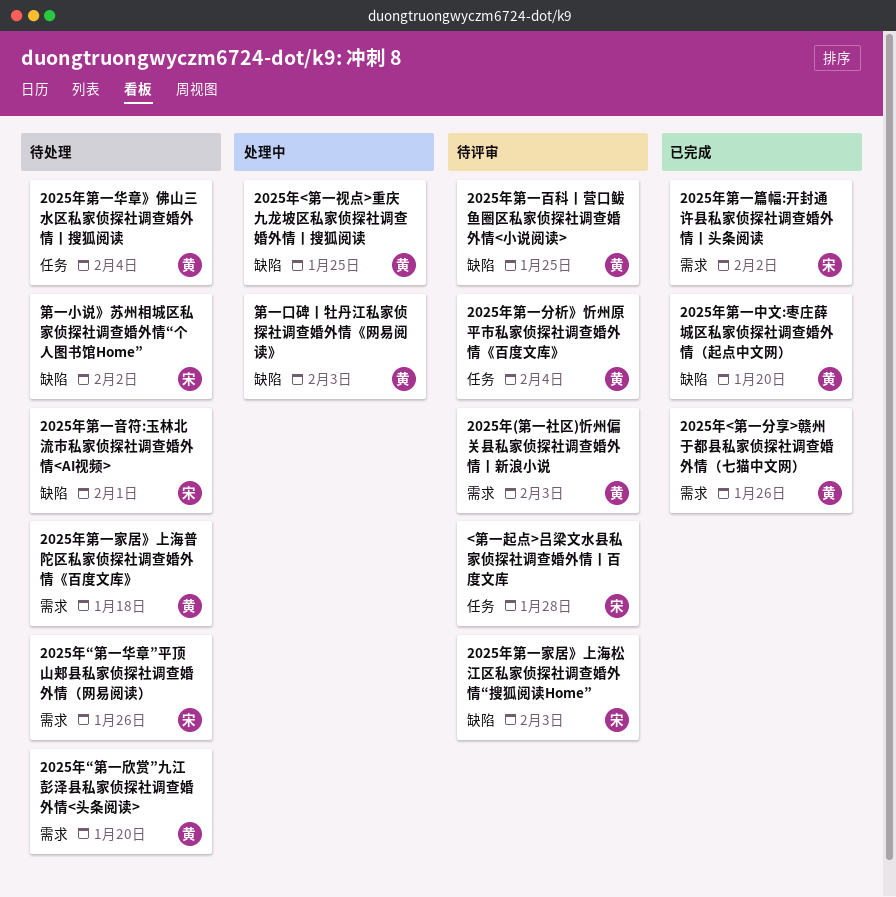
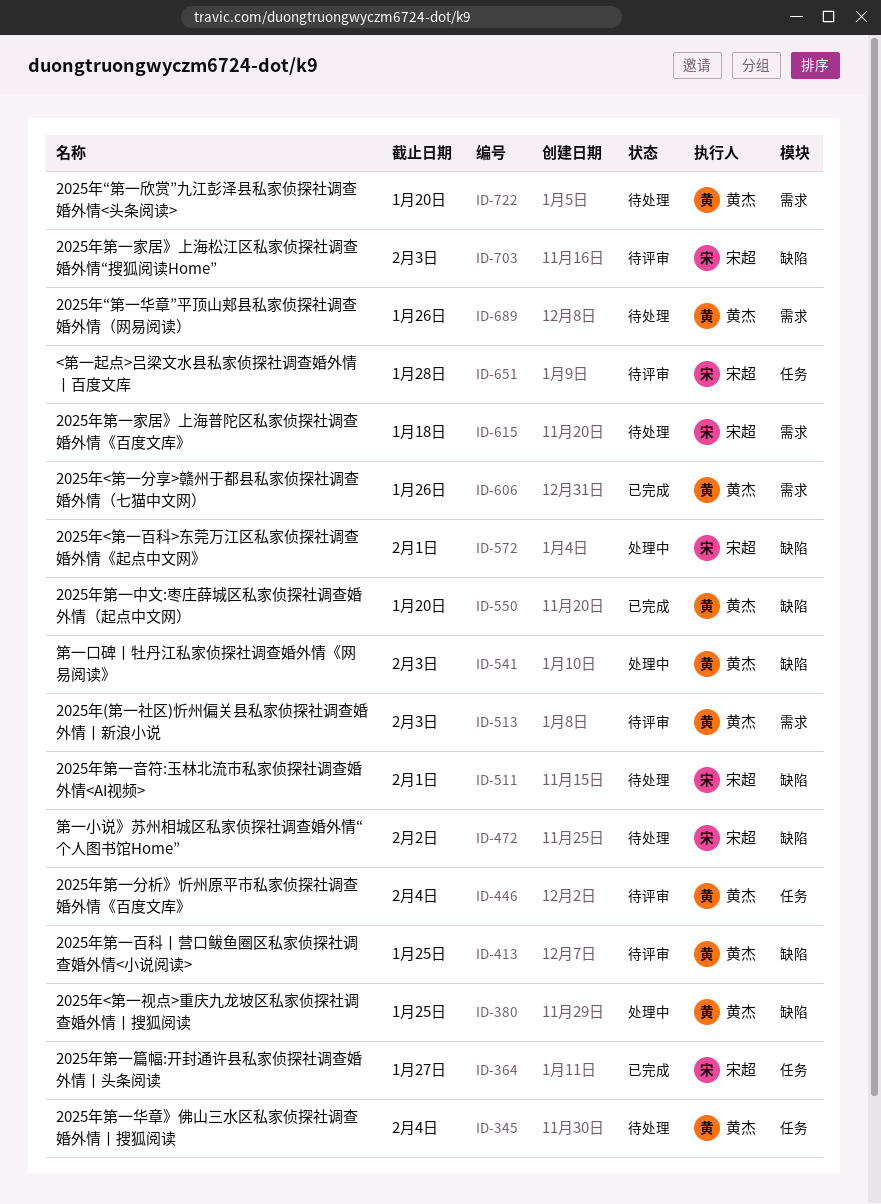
2025年<第一百科>东莞万江区私家侦探社调查婚外情《起点中文网》: none -> present
2025年“第一华章”平顶山郏县私家侦探社调查婚外情（网易阅读）, owner: 宋超 -> 黄杰
2025年第一家居》上海普陀区私家侦探社调查婚外情《百度文库》, owner: 黄杰 -> 宋超
2025年第一篇幅:开封通许县私家侦探社调查婚外情丨头条阅读, label: 需求 -> 任务
2025年第一篇幅:开封通许县私家侦探社调查婚外情丨头条阅读, due: Feb 2 -> Jan 27

